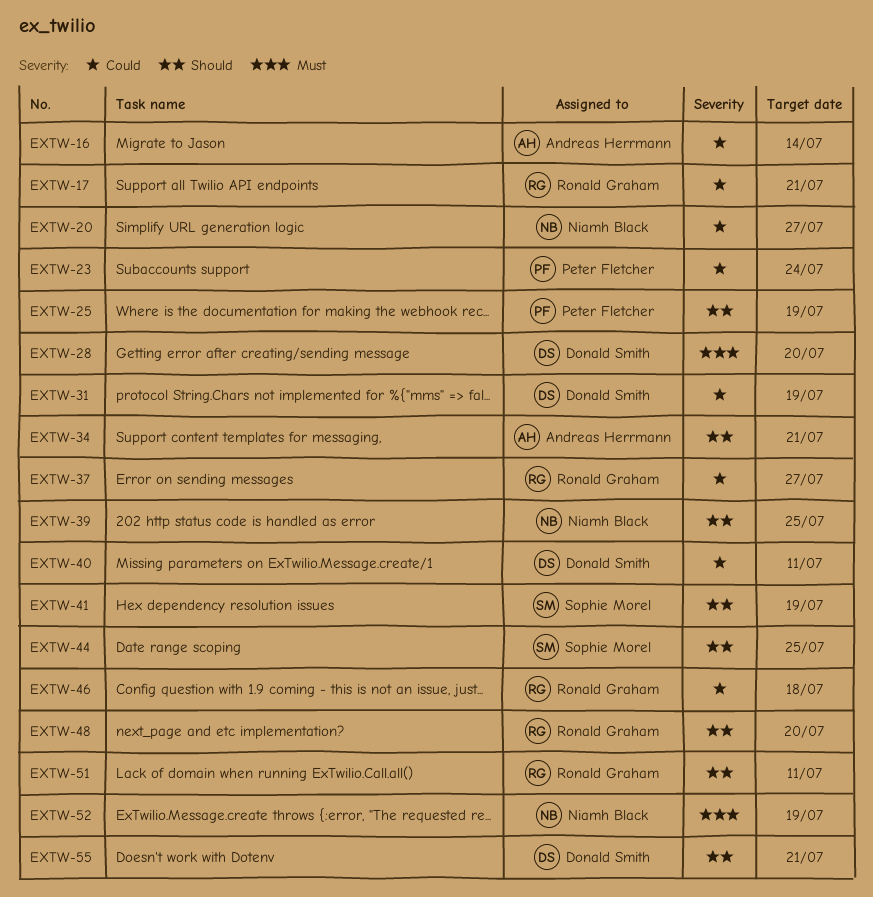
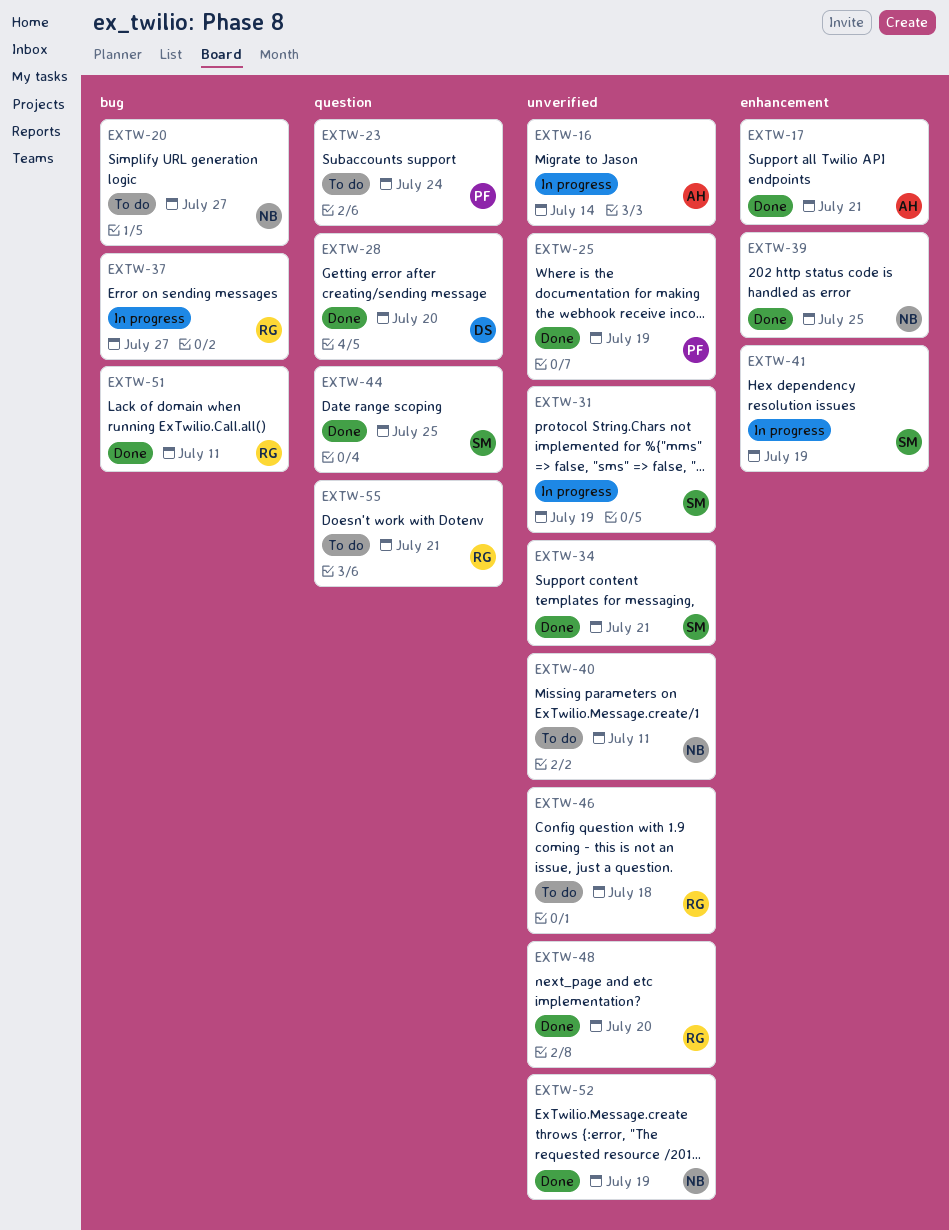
EXTW-17, owner: Ronald Graham -> Andreas Herrmann
EXTW-31, owner: Donald Smith -> Sophie Morel
EXTW-34, owner: Andreas Herrmann -> Sophie Morel
EXTW-40, owner: Donald Smith -> Niamh Black
EXTW-55, owner: Donald Smith -> Ronald Graham

